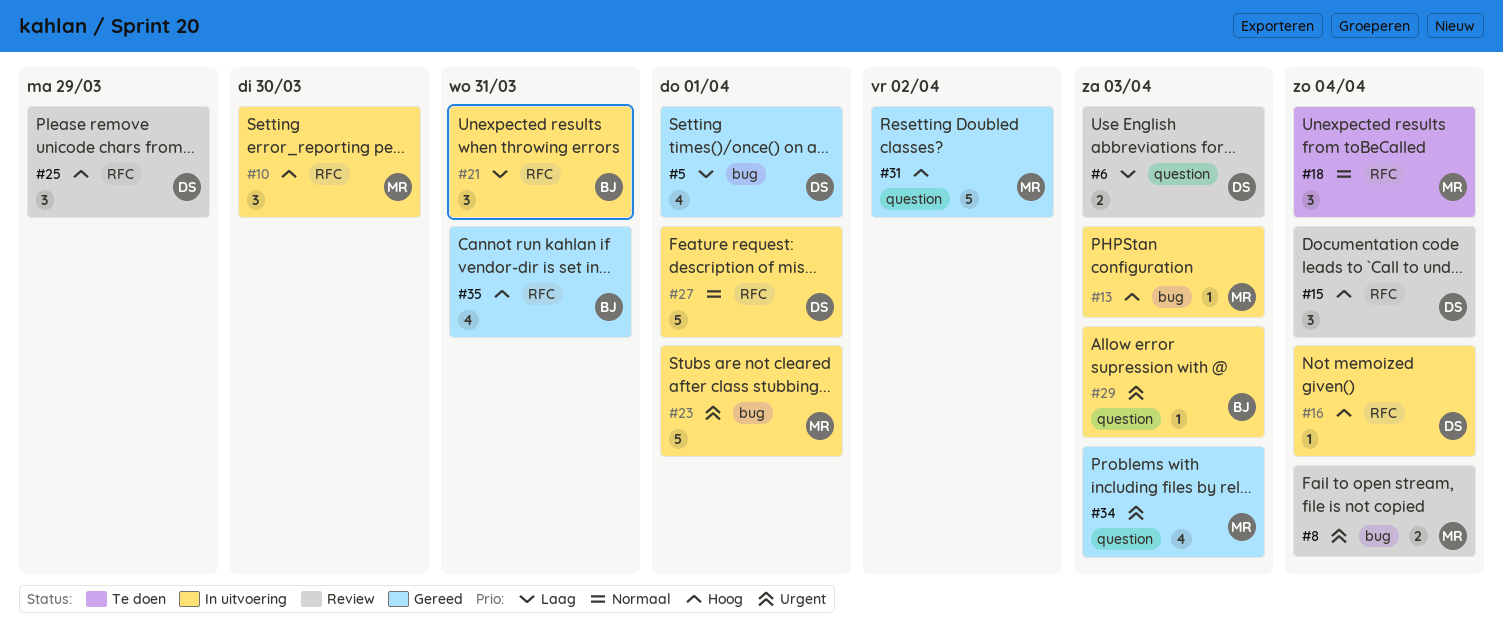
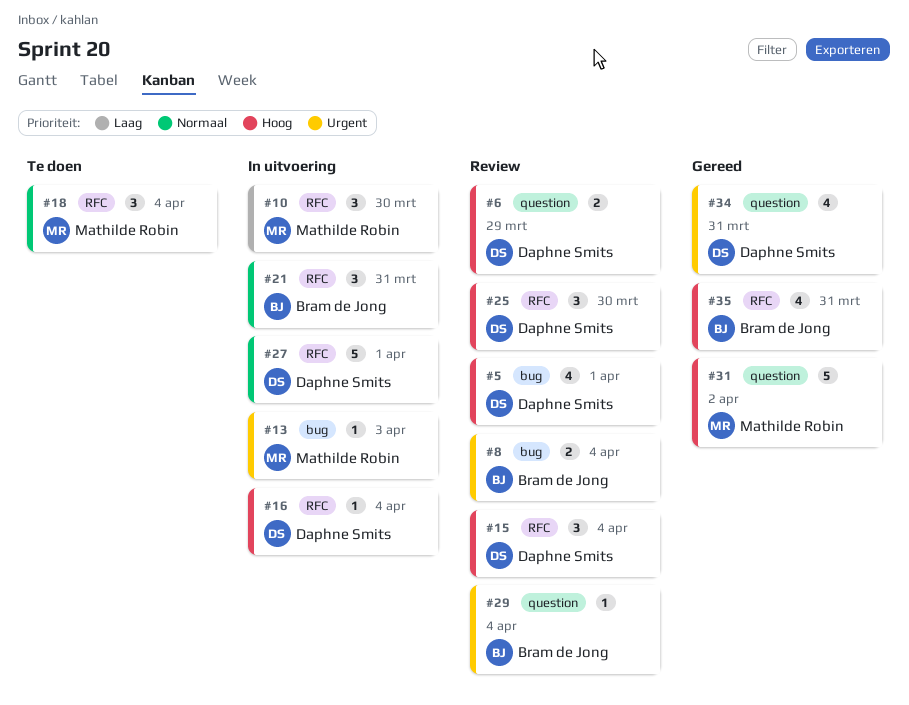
#5, status: Gereed -> Review
#5, priority: Laag -> Hoog
#6, priority: Laag -> Hoog
#6, due: Apr 3 -> Mar 29
#8, owner: Mathilde Robin -> Bram de Jong
#10, priority: Hoog -> Laag
#13, priority: Hoog -> Urgent
#21, priority: Laag -> Normaal
#23: present -> none
#25, due: Mar 29 -> Mar 30
#29, status: In uitvoering -> Review
#29, due: Apr 3 -> Apr 4
#34, owner: Mathilde Robin -> Daphne Smits
#34, due: Apr 3 -> Mar 31

